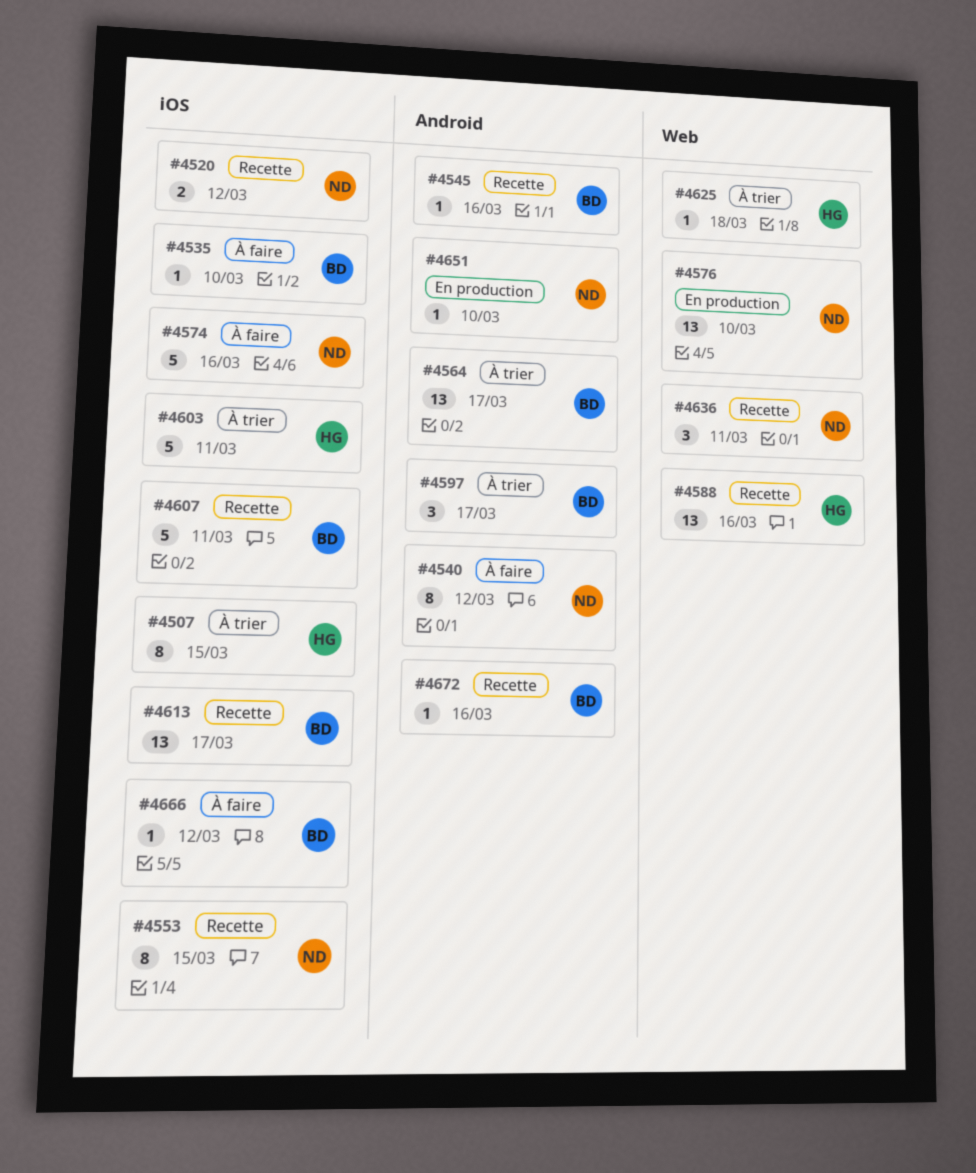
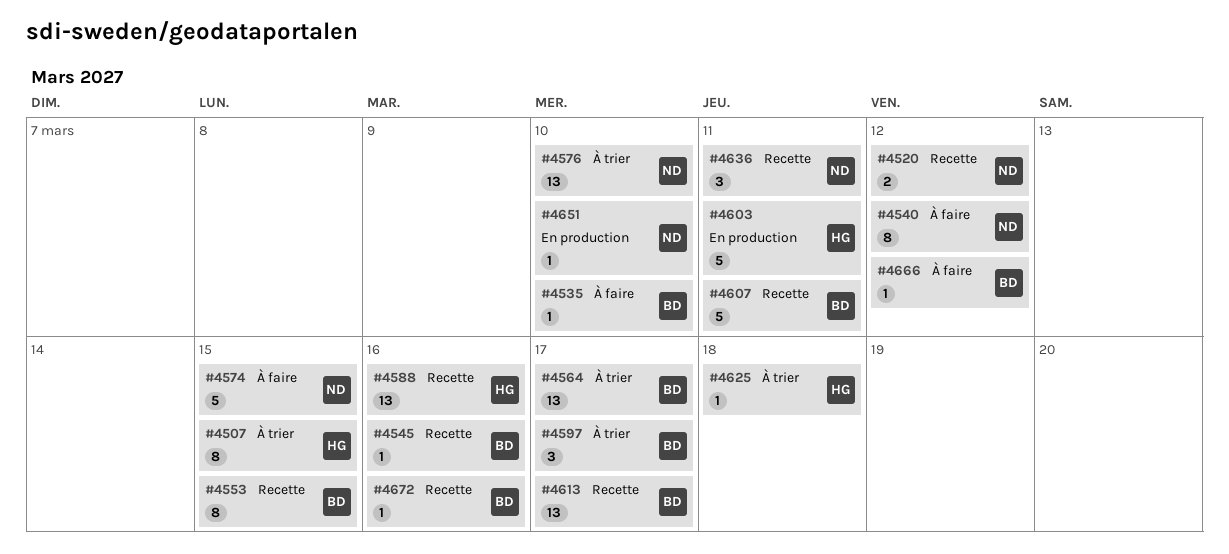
#4553, owner: ND -> BD
#4574, due: Mar 16 -> Mar 15
#4576, status: En production -> À trier
#4603, status: À trier -> En production

